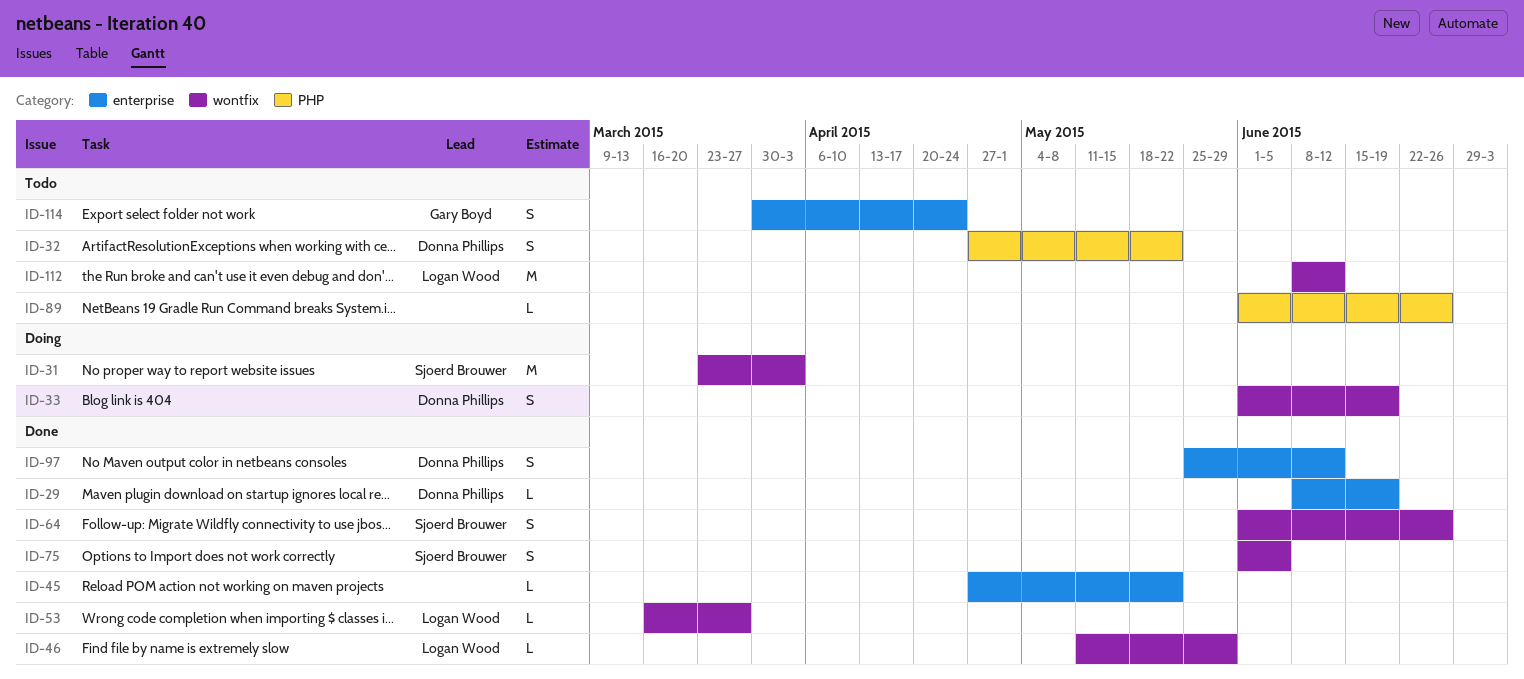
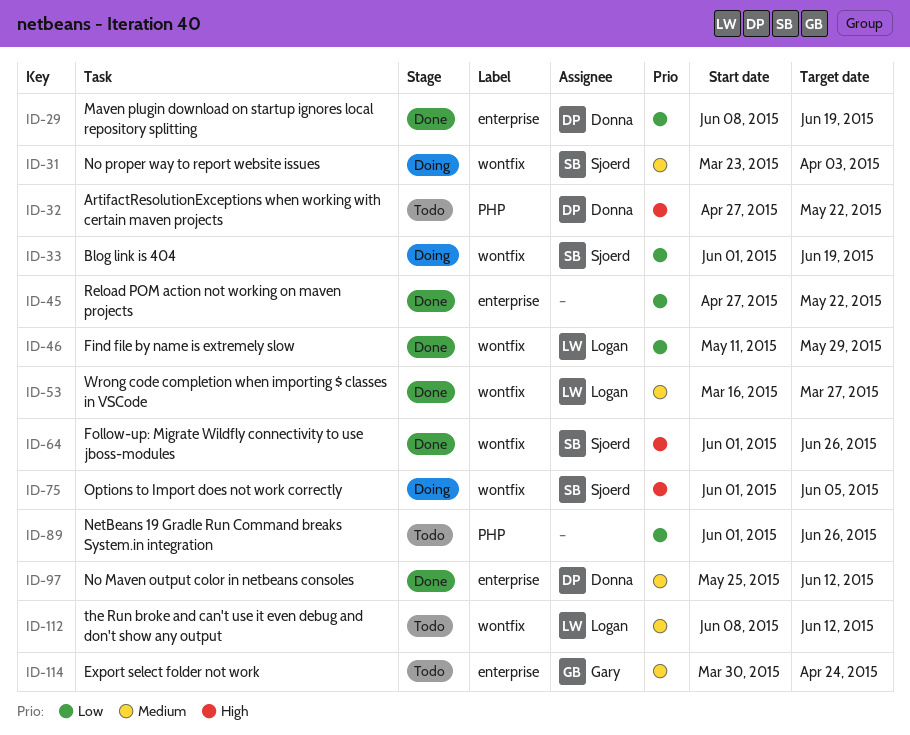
ID-33, owner: Donna Phillips -> Sjoerd Brouwer
ID-75, status: Done -> Doing

